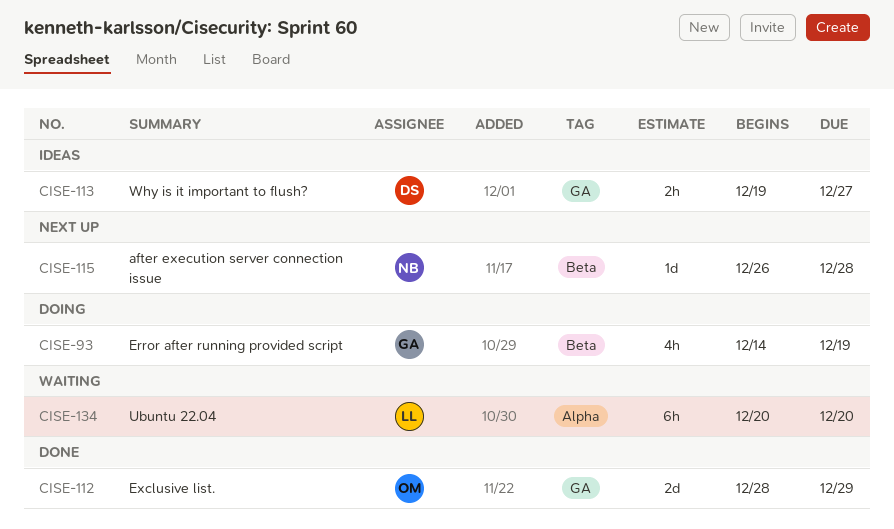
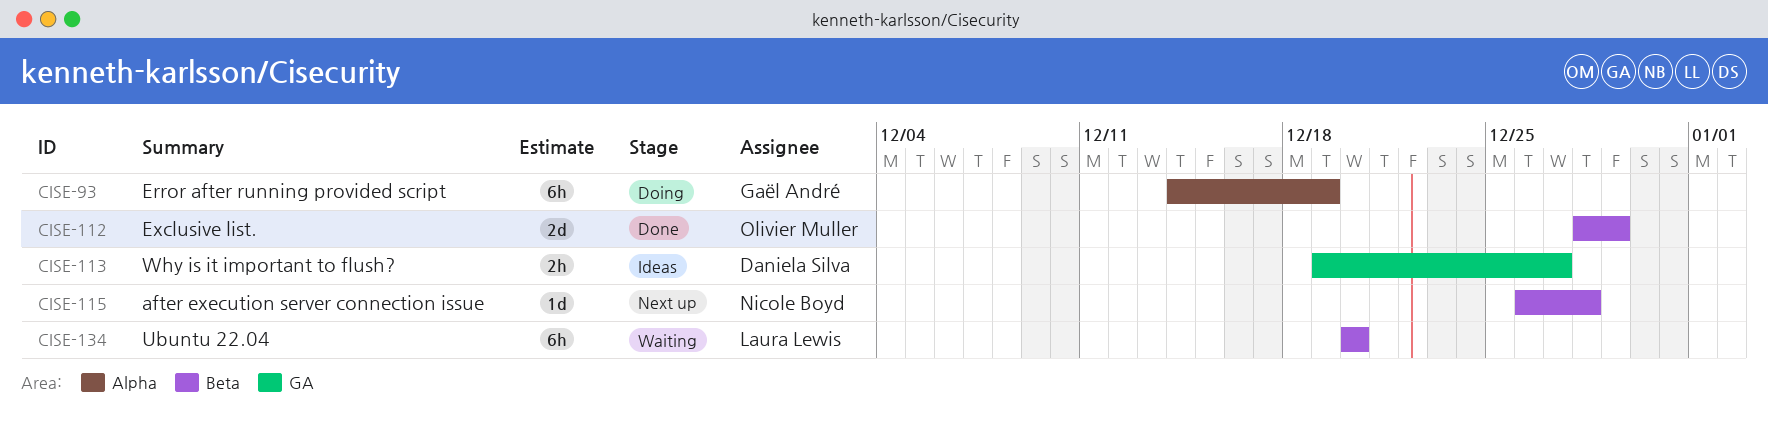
CISE-93, label: Beta -> Alpha
CISE-93, estimate: 4h -> 6h
CISE-112, label: GA -> Beta
CISE-134, label: Alpha -> Beta

